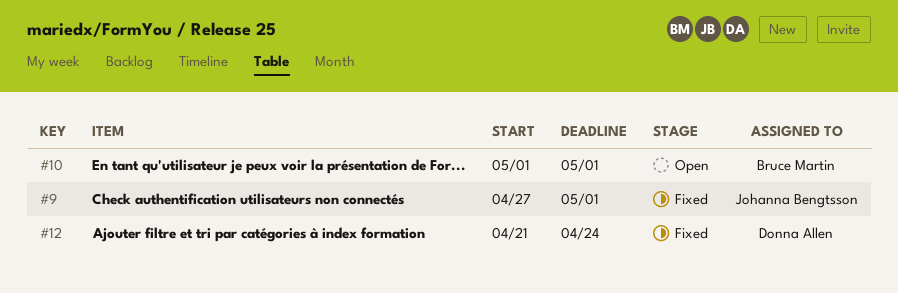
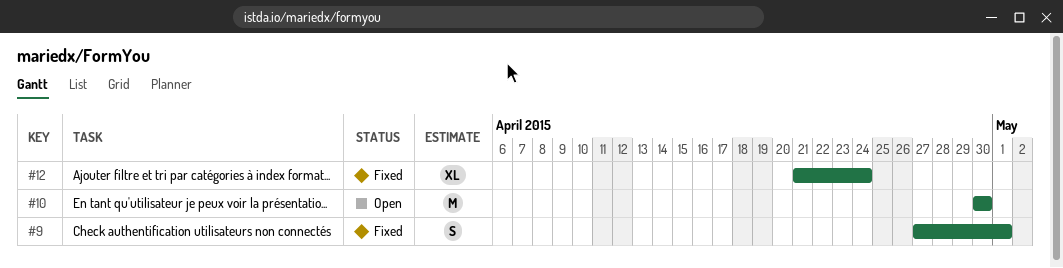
#10, start: May 1 -> Apr 30
#10, due: May 1 -> Apr 30

